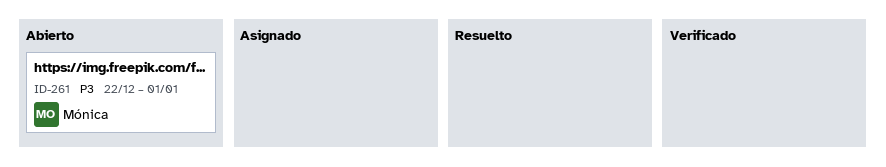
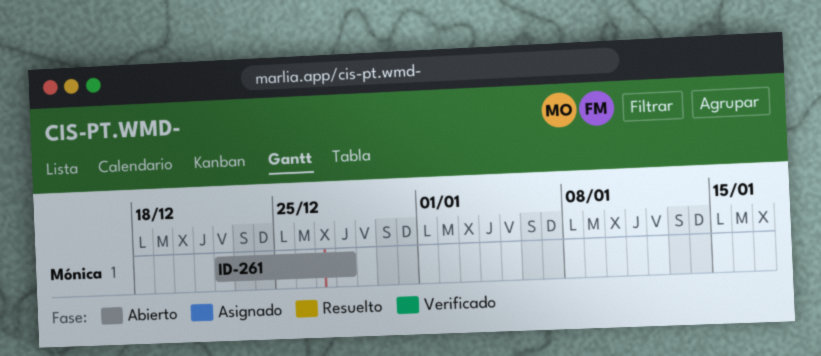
ID-261, due: Jan 1 -> Dec 28

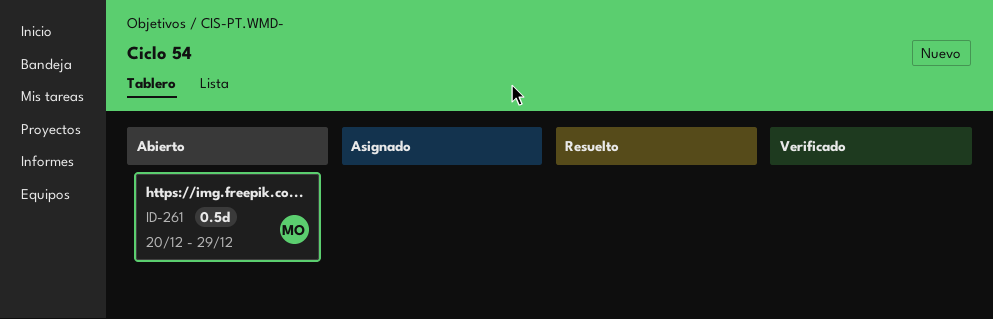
ID-261, start: Dec 22 -> Dec 20
ID-261, due: Dec 28 -> Dec 29

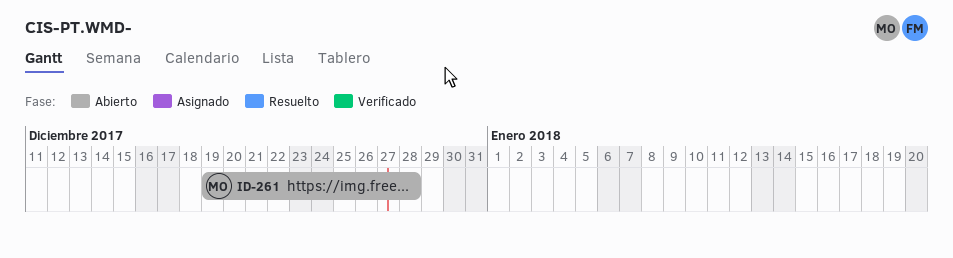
ID-261, start: Dec 20 -> Dec 19
ID-261, due: Dec 29 -> Dec 28

